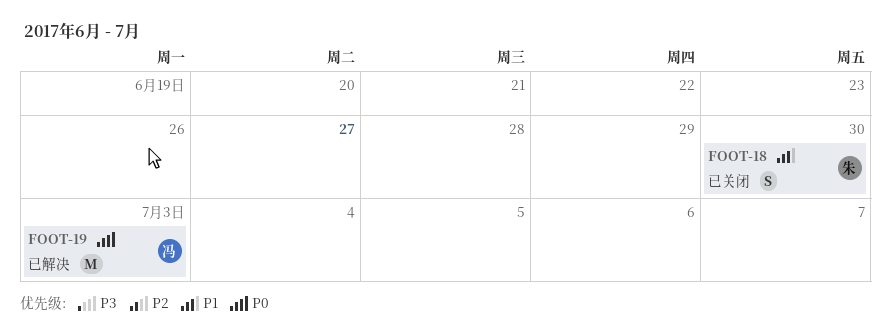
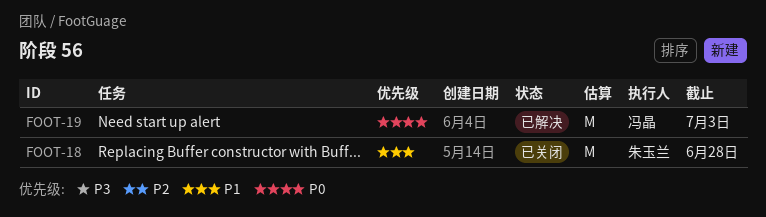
FOOT-18, estimate: S -> M
FOOT-18, due: Jun 30 -> Jun 28

